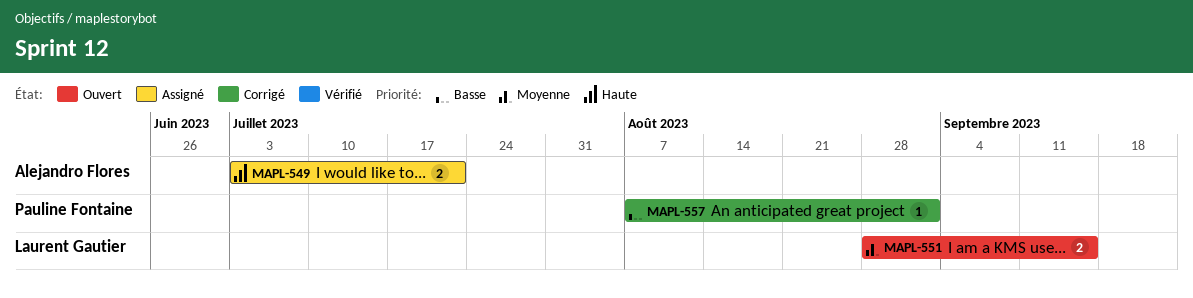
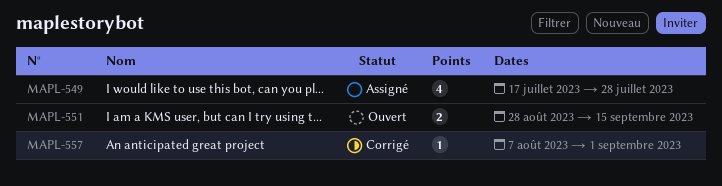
MAPL-549, estimate: 2 -> 4
MAPL-549, start: Jul 3 -> Jul 17
MAPL-549, due: Jul 21 -> Jul 28

